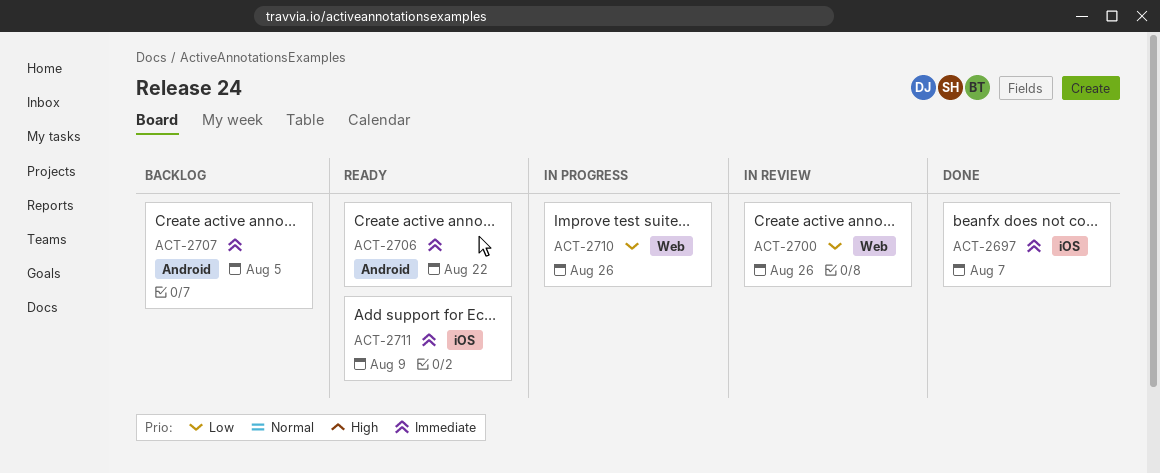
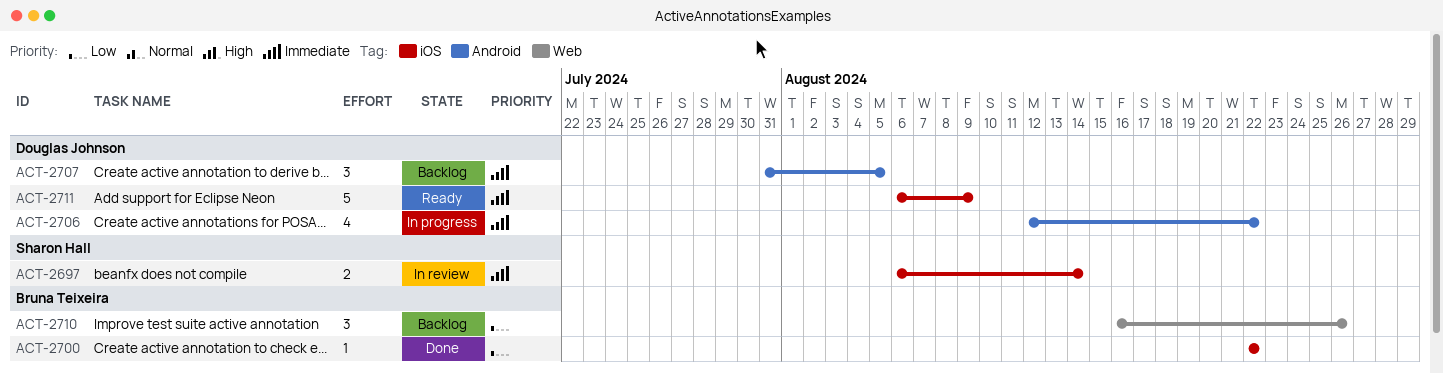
ACT-2697, status: Done -> In review
ACT-2697, due: Aug 7 -> Aug 14
ACT-2700, status: In review -> Done
ACT-2700, label: Web -> iOS
ACT-2700, due: Aug 26 -> Aug 22
ACT-2706, status: Ready -> In progress
ACT-2710, status: In progress -> Backlog

